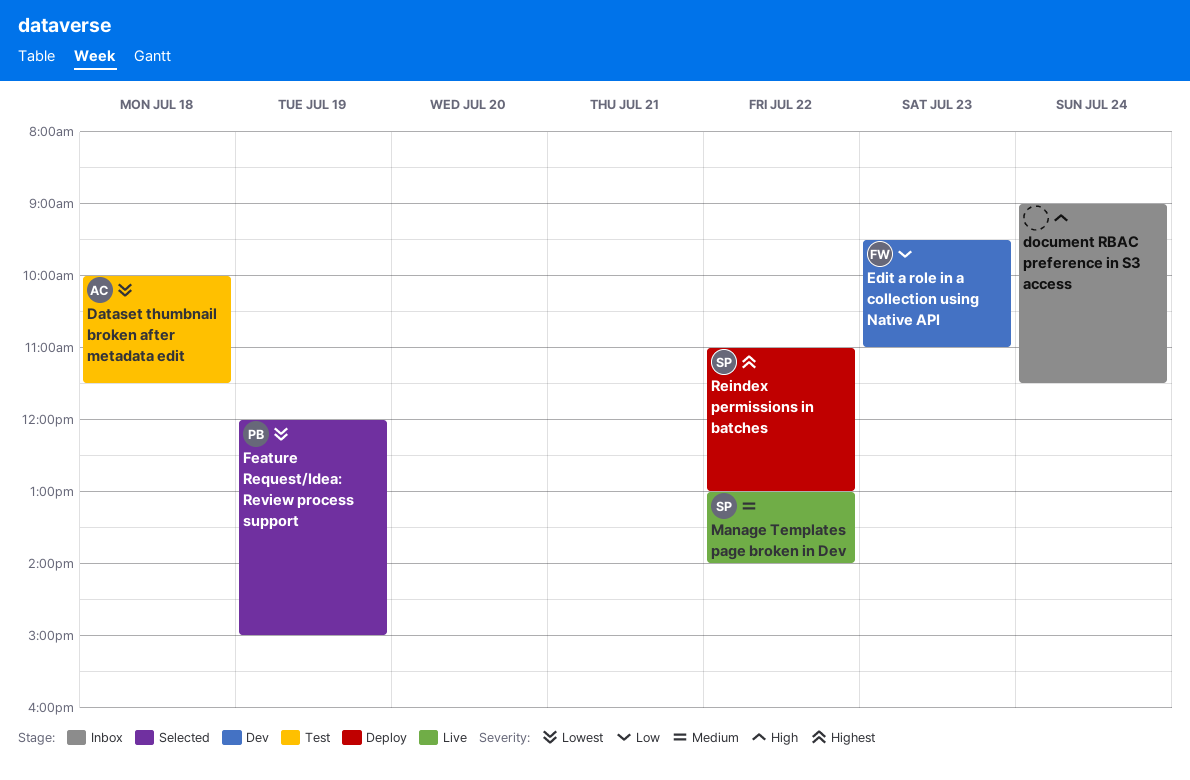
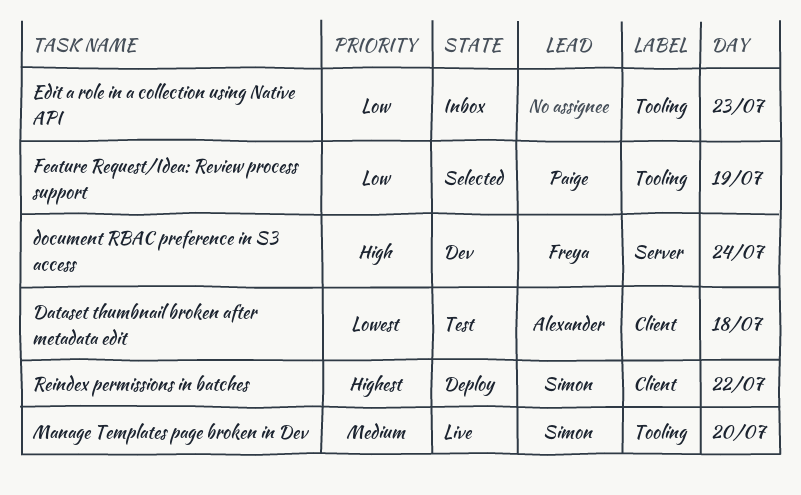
document RBAC preference in S3 access, status: Inbox -> Dev
document RBAC preference in S3 access, owner: none -> Freya
Edit a role in a collection using Native API, status: Dev -> Inbox
Edit a role in a collection using Native API, owner: Freya -> none
Feature Request/Idea: Review process support, priority: Lowest -> Low
Manage Templates page broken in Dev, day: Jul 22 -> Jul 20

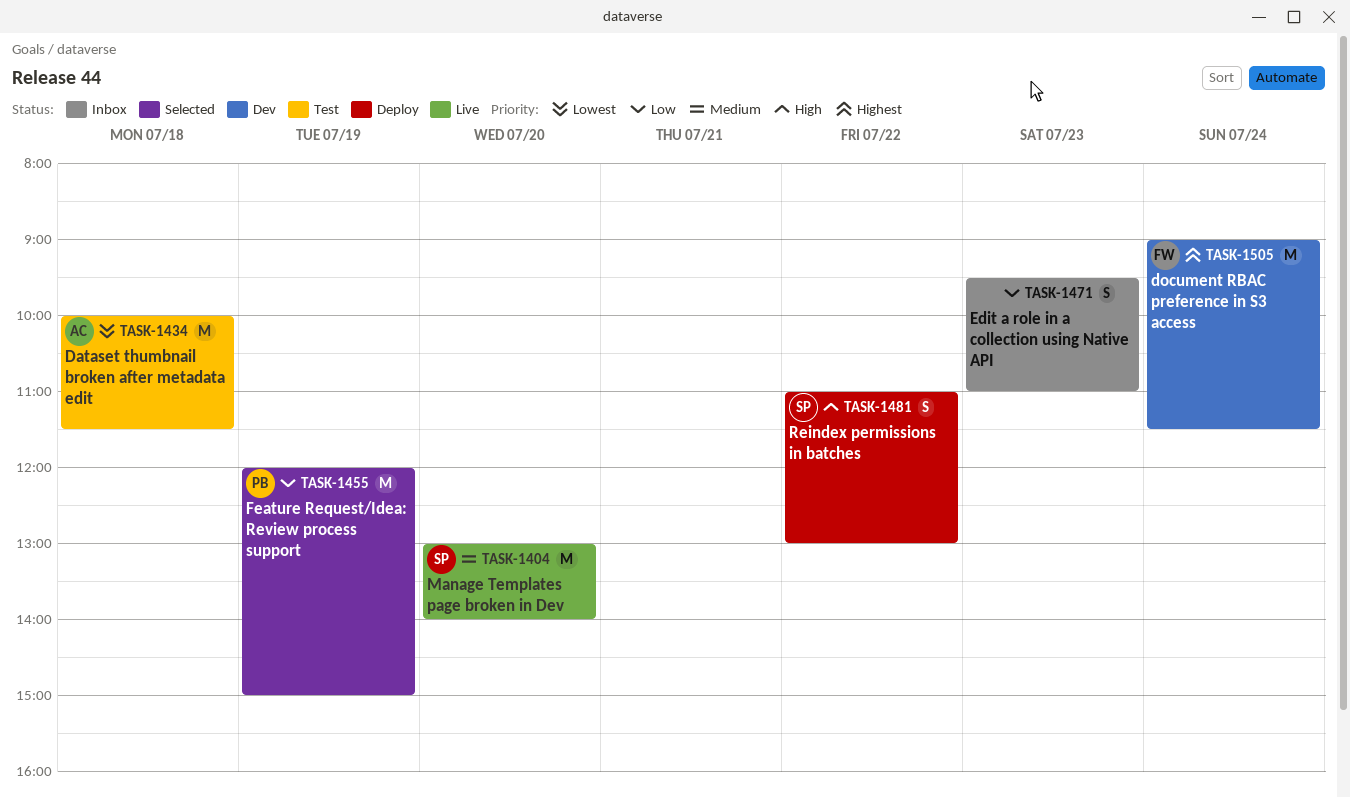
document RBAC preference in S3 access, priority: High -> Highest
Reindex permissions in batches, priority: Highest -> High

